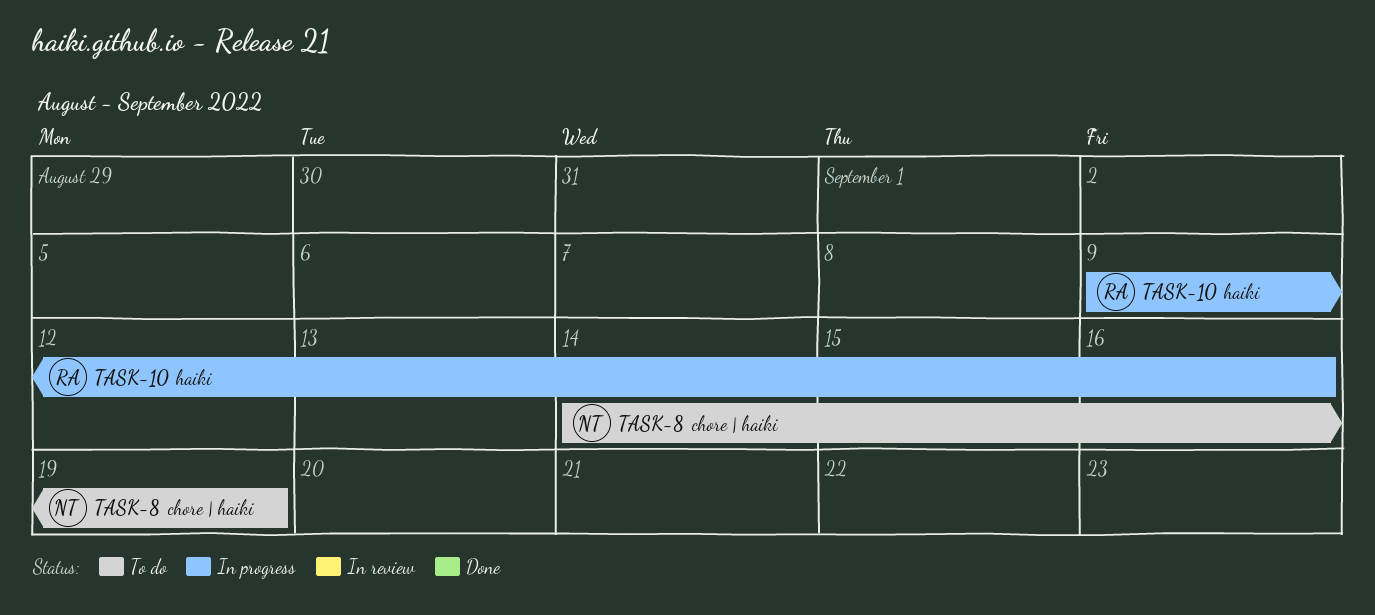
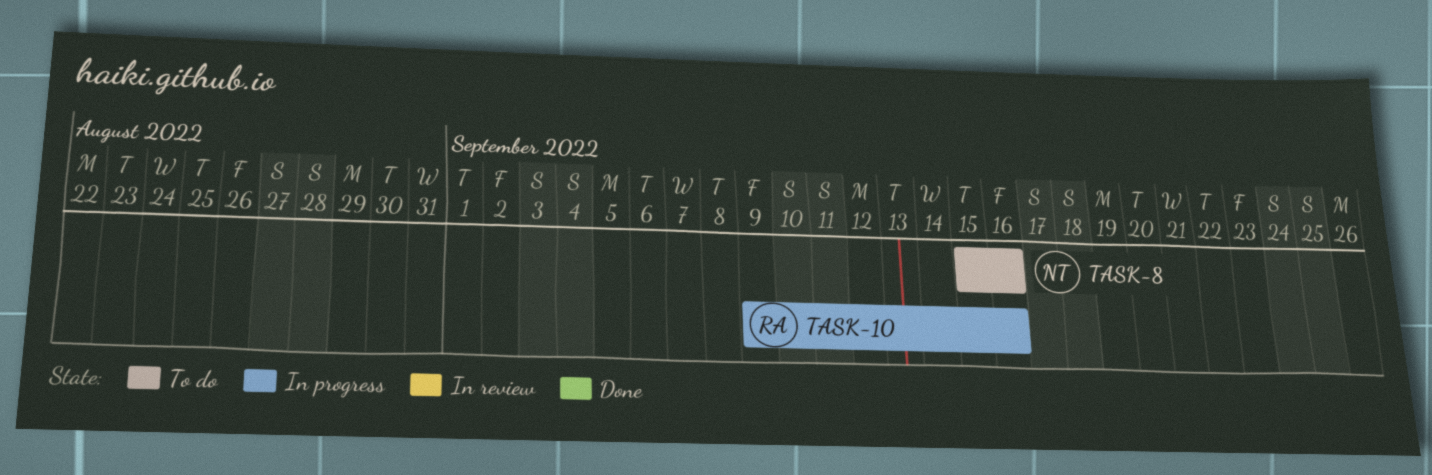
TASK-8, start: Sep 14 -> Sep 15
TASK-8, due: Sep 19 -> Sep 16

